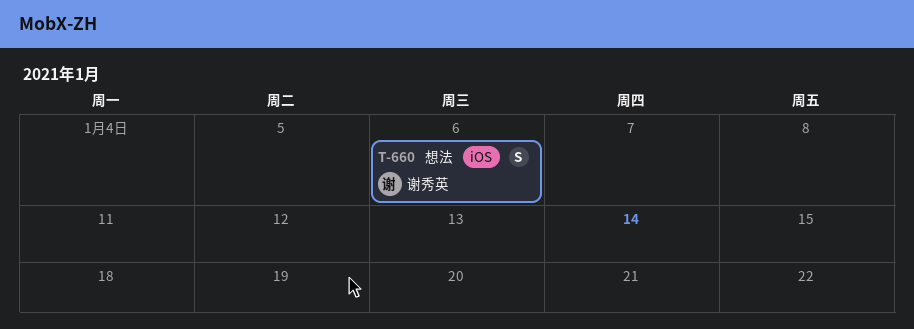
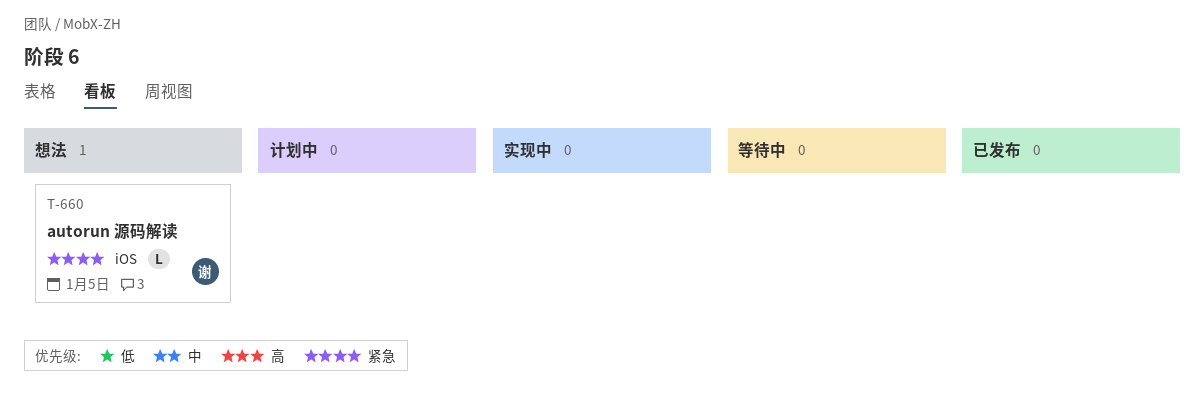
T-660, estimate: S -> L
T-660, due: Jan 6 -> Jan 5

